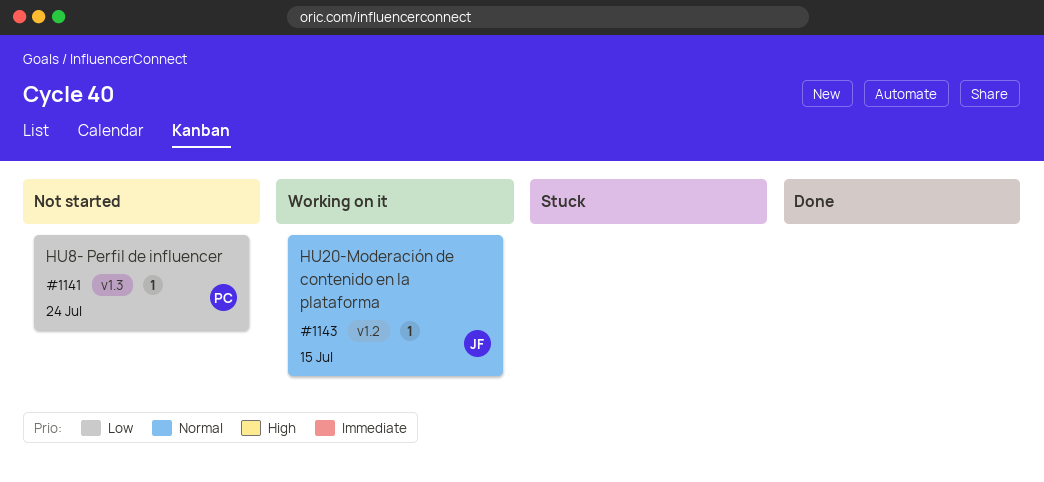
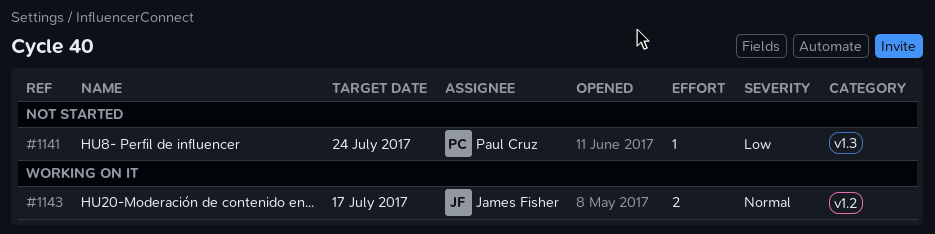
#1143, estimate: 1 -> 2
#1143, due: Jul 15 -> Jul 17

